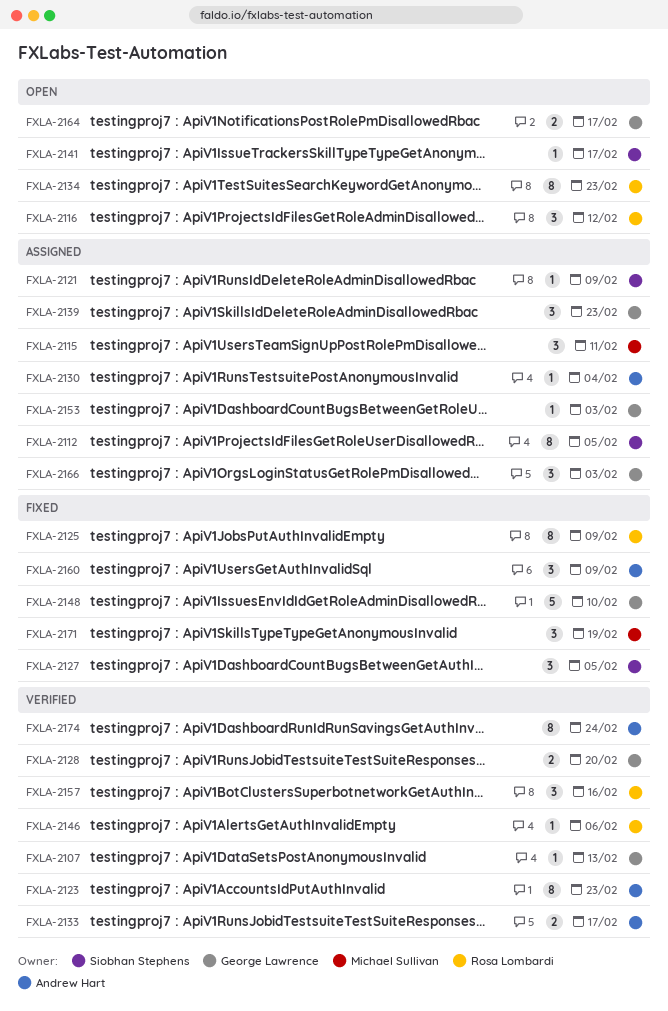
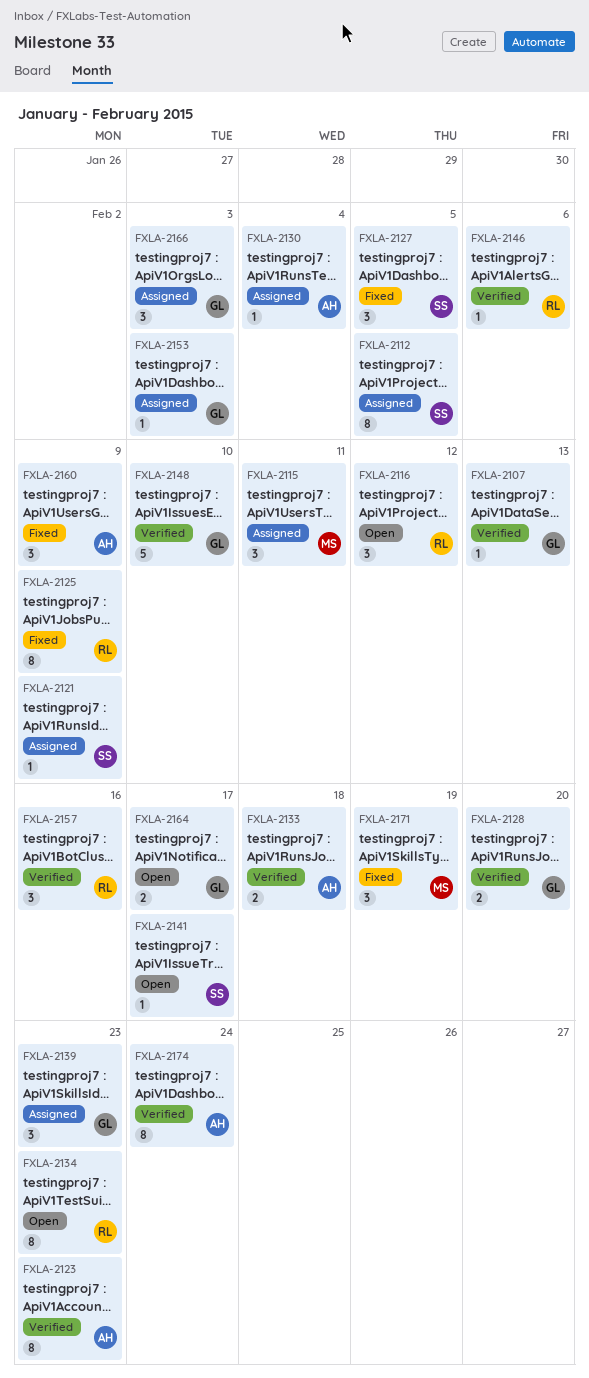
FXLA-2133, due: Feb 17 -> Feb 18
FXLA-2148, status: Fixed -> Verified

